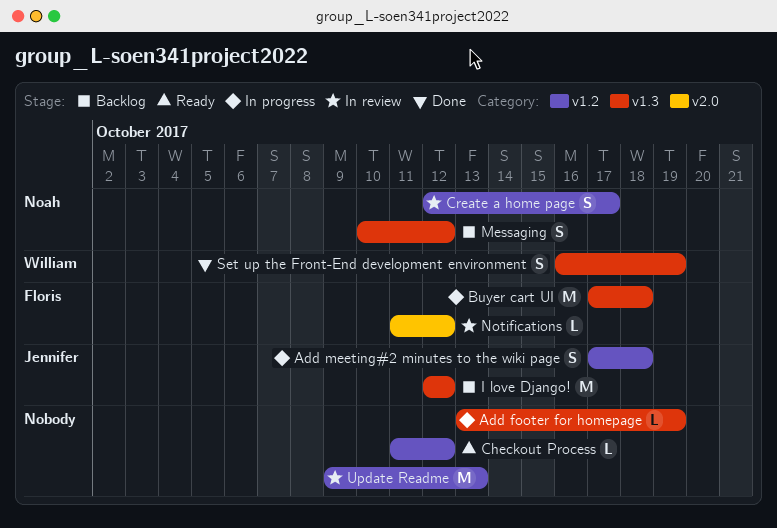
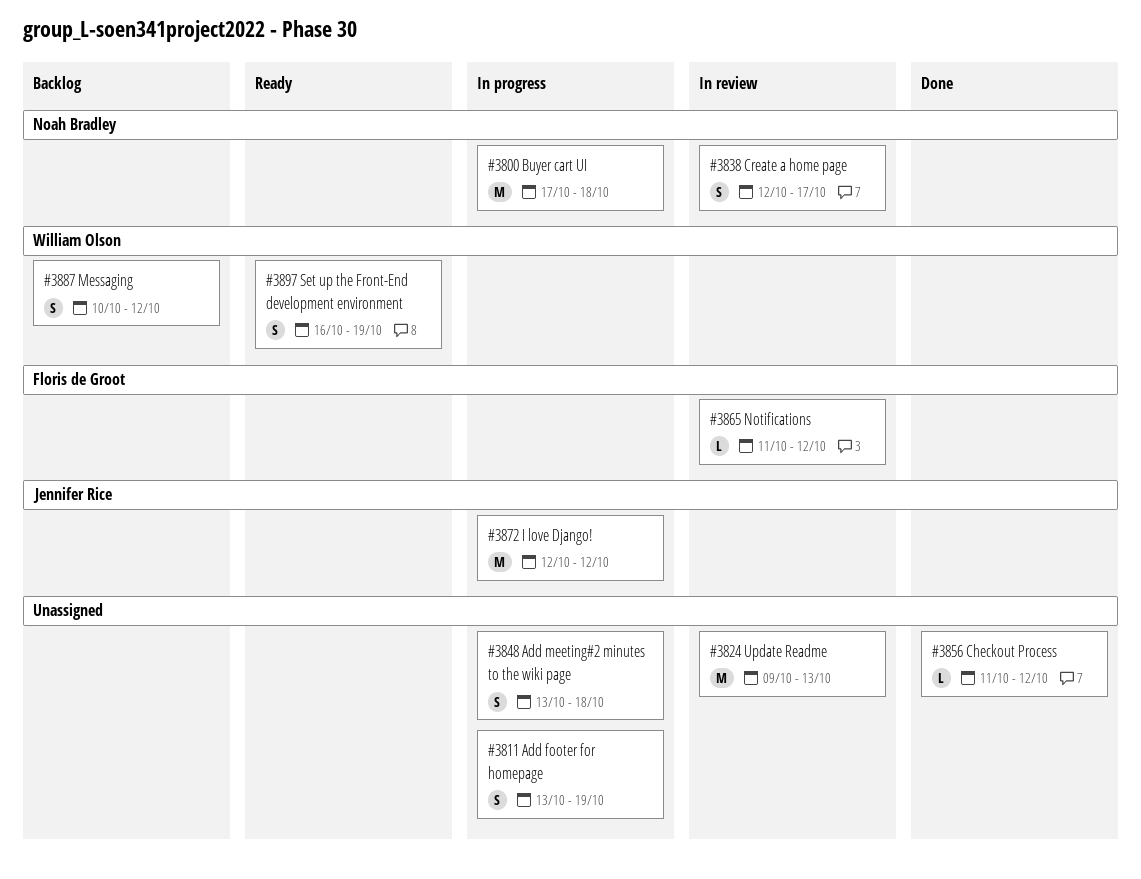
Add footer for homepage, estimate: L -> S
Add meeting#2 minutes to the wiki page, owner: Jennifer Rice -> none
Add meeting#2 minutes to the wiki page, start: Oct 17 -> Oct 13
Buyer cart UI, owner: Floris de Groot -> Noah Bradley
Checkout Process, status: Ready -> Done
I love Django!, status: Backlog -> In progress
Messaging, owner: Noah Bradley -> William Olson
Set up the Front-End development environment, status: Done -> Ready

